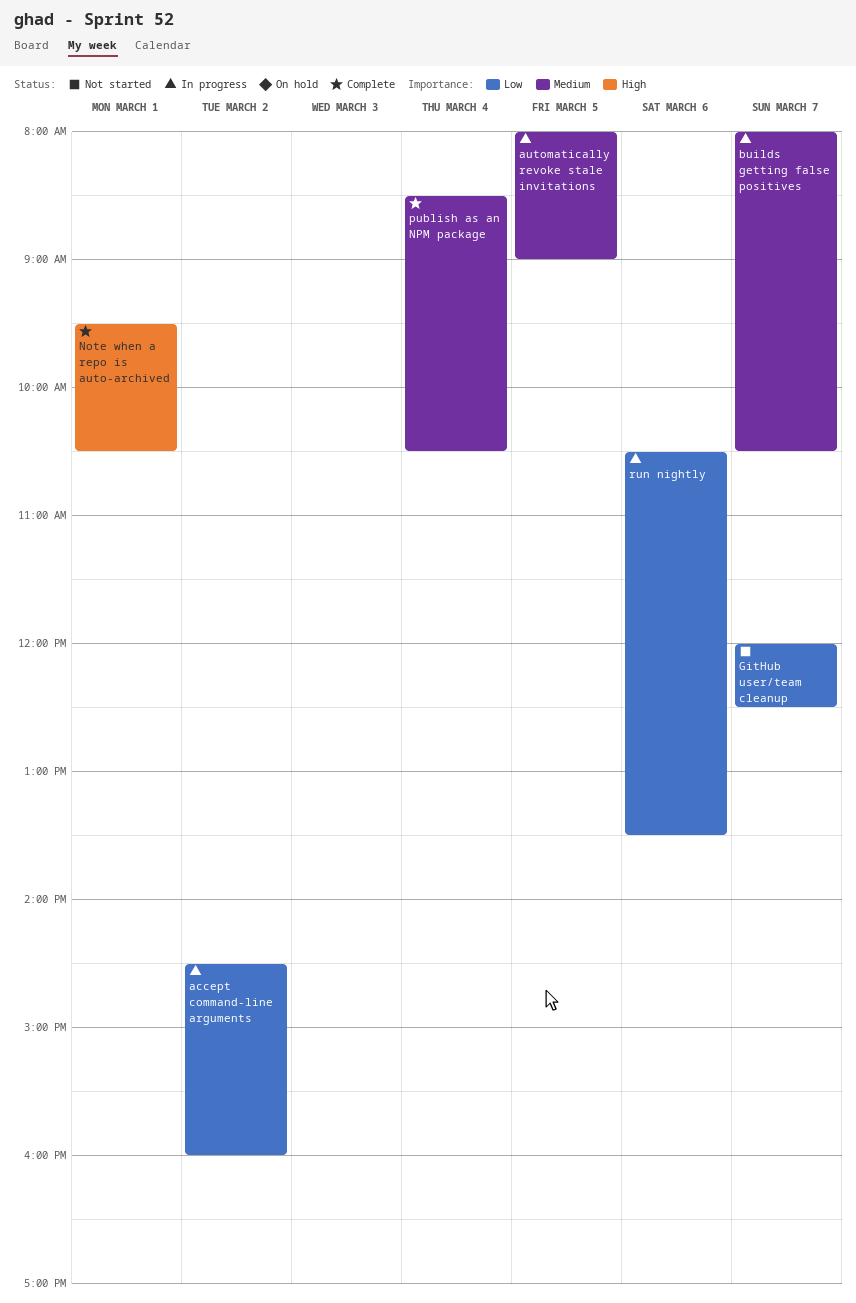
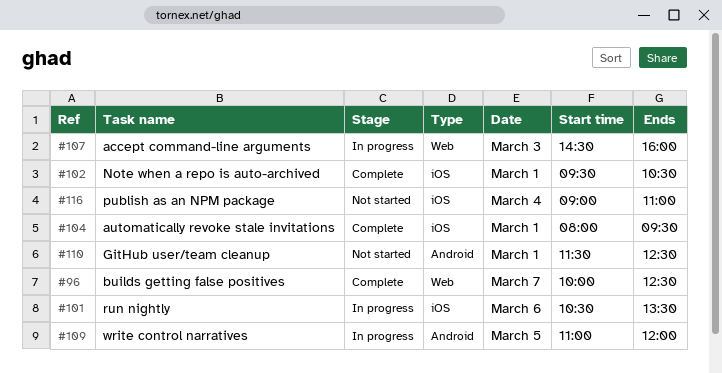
accept command-line arguments, day: Mar 2 -> Mar 3
automatically revoke stale invitations, status: In progress -> Complete
automatically revoke stale invitations, day: Mar 5 -> Mar 1
automatically revoke stale invitations, ends: 09:00 -> 09:30
builds getting false positives, status: In progress -> Complete
builds getting false positives, begins: 08:00 -> 10:00
builds getting false positives, ends: 10:30 -> 12:30
GitHub user/team cleanup, day: Mar 7 -> Mar 1
GitHub user/team cleanup, begins: 12:00 -> 11:30
publish as an NPM package, status: Complete -> Not started
publish as an NPM package, begins: 08:30 -> 09:00
publish as an NPM package, ends: 10:30 -> 11:00
write control narratives: none -> present

